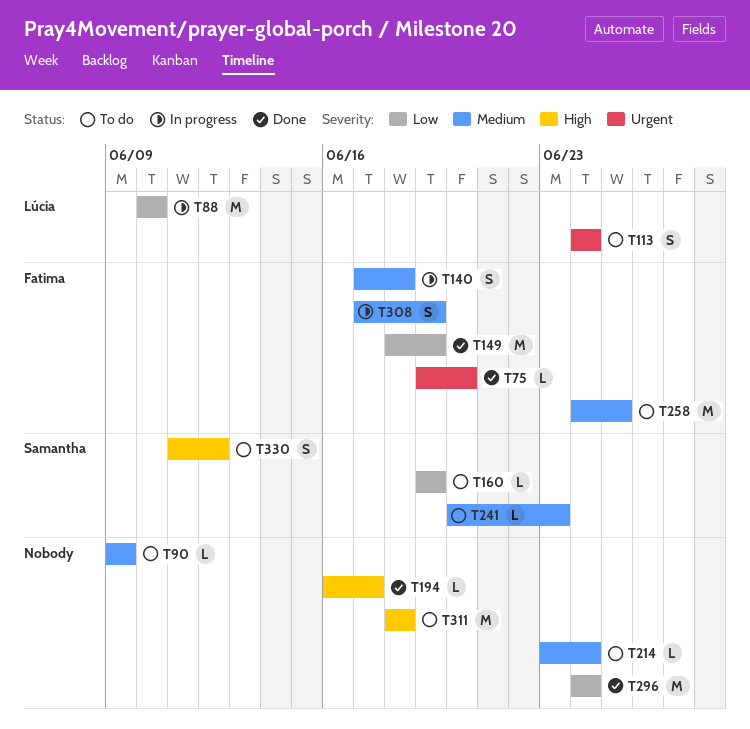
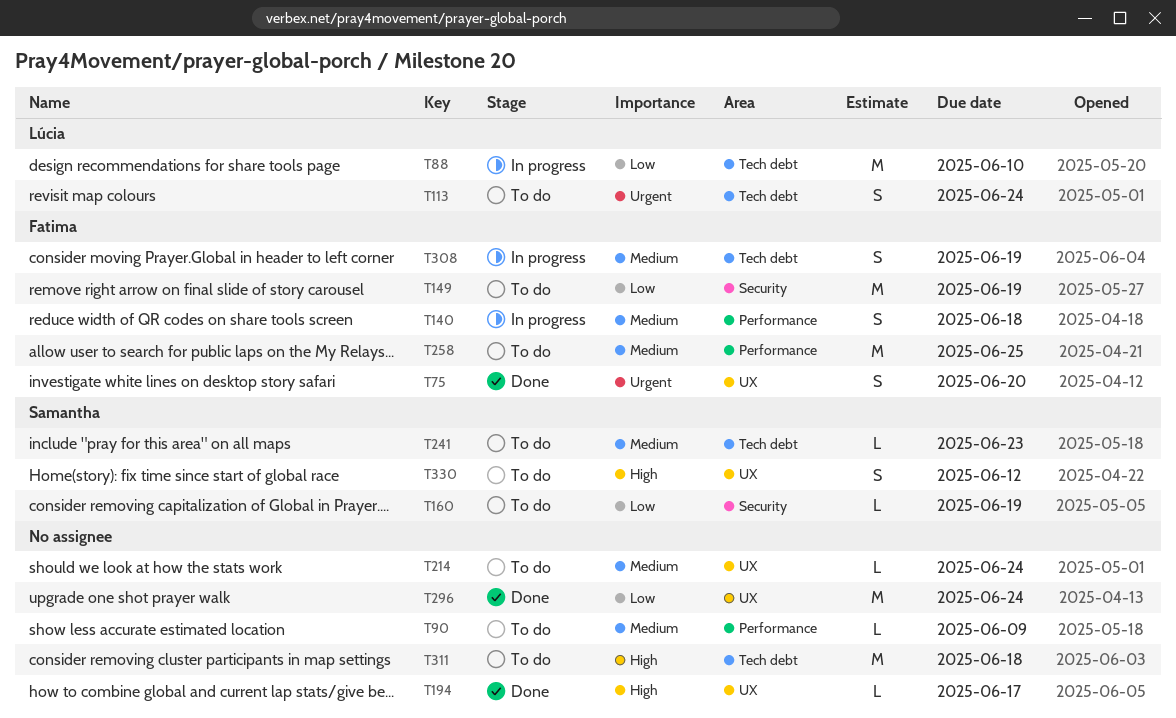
T75, estimate: L -> S
T149, status: Done -> To do

